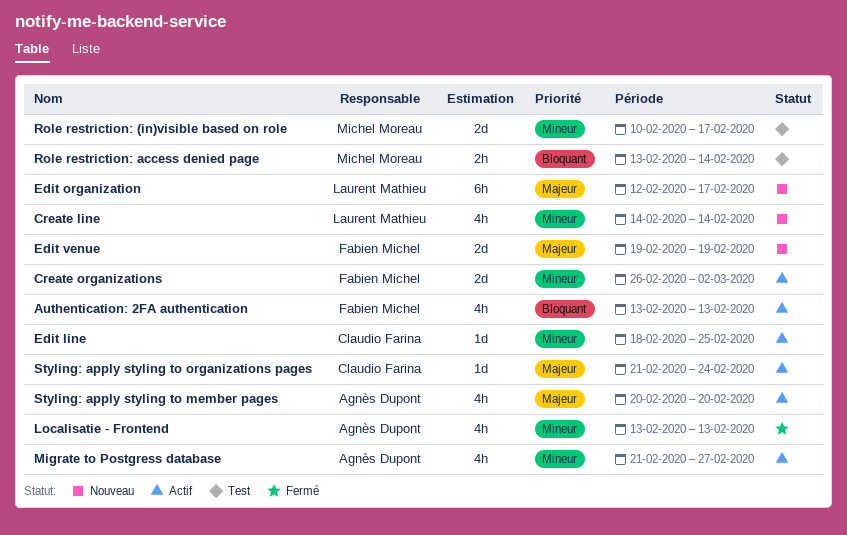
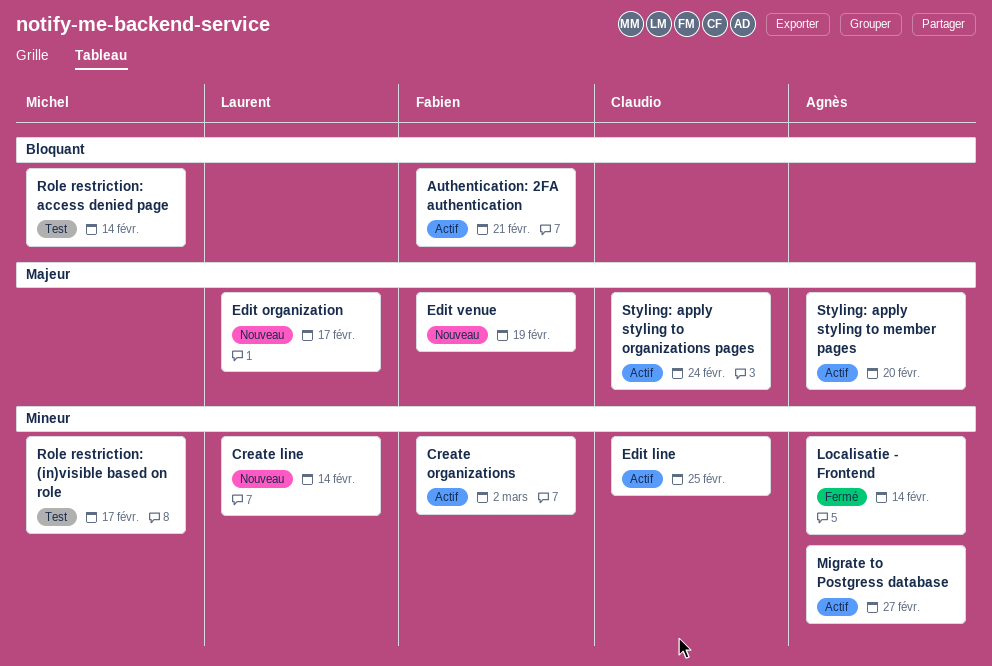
Authentication: 2FA authentication, due: Feb 13 -> Feb 21
Localisatie - Frontend, due: Feb 13 -> Feb 14

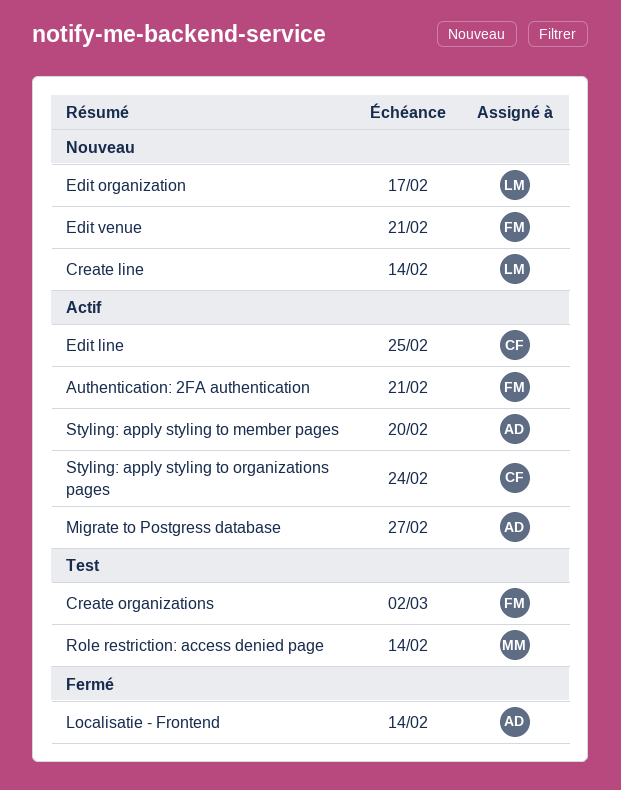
Create organizations, status: Actif -> Test
Edit venue, due: Feb 19 -> Feb 21
Role restriction: (in)visible based on role: present -> none

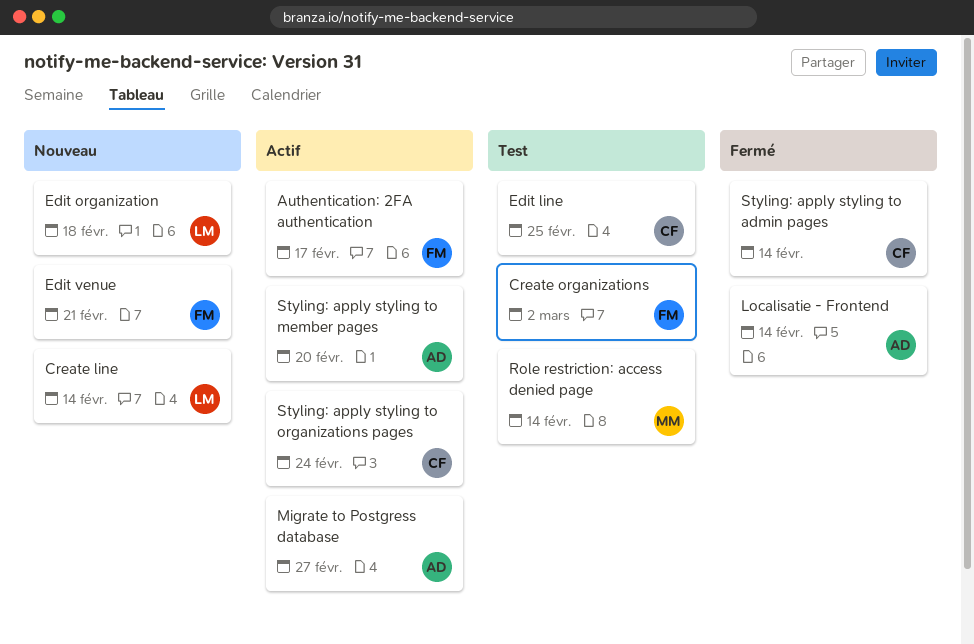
Authentication: 2FA authentication, due: Feb 21 -> Feb 17
Edit line, status: Actif -> Test
Edit organization, due: Feb 17 -> Feb 18
Styling: apply styling to admin pages: none -> present

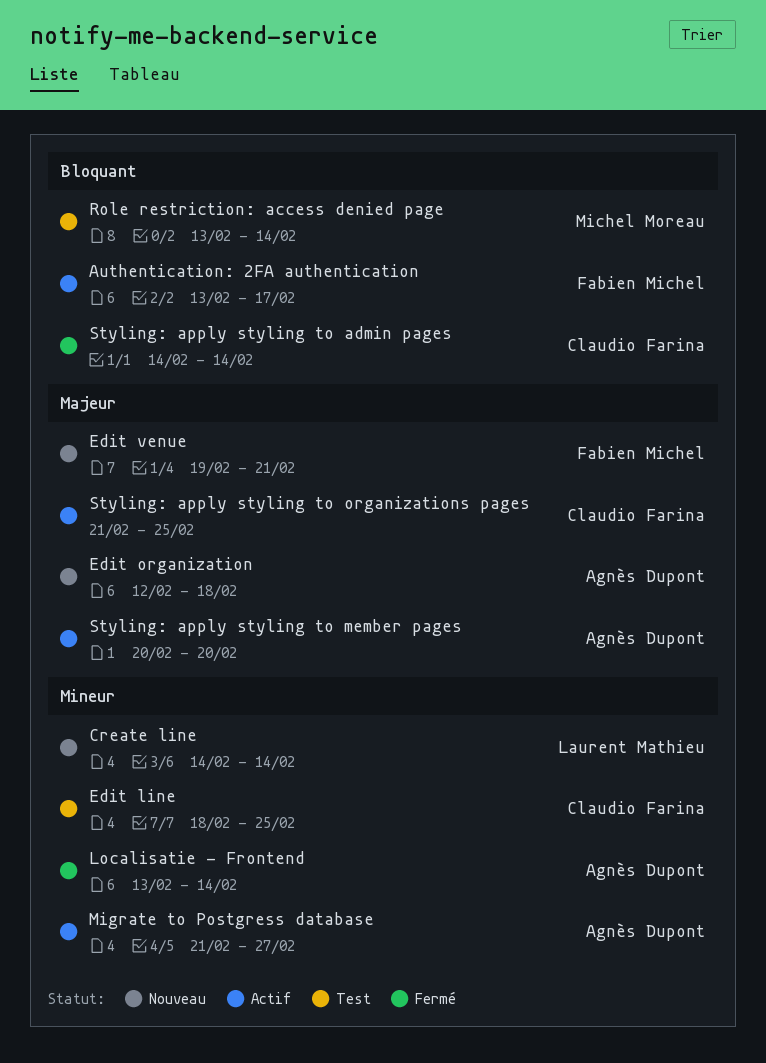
Create organizations: present -> none
Edit organization, owner: Laurent Mathieu -> Agnès Dupont
Styling: apply styling to organizations pages, due: Feb 24 -> Feb 25

